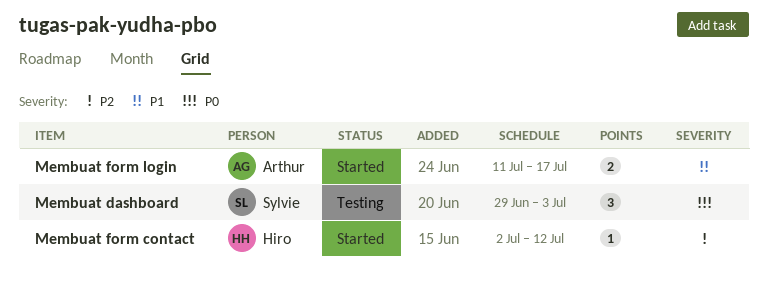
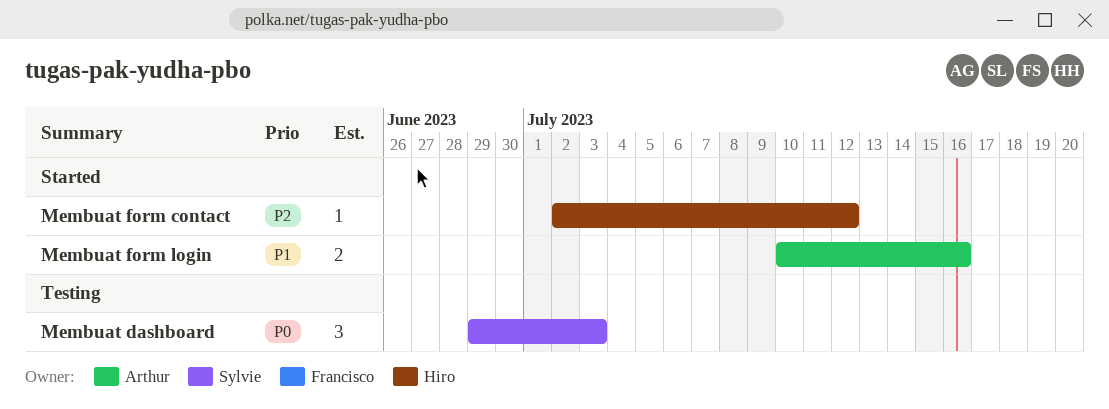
Membuat form login, start: Jul 11 -> Jul 10
Membuat form login, due: Jul 17 -> Jul 16

